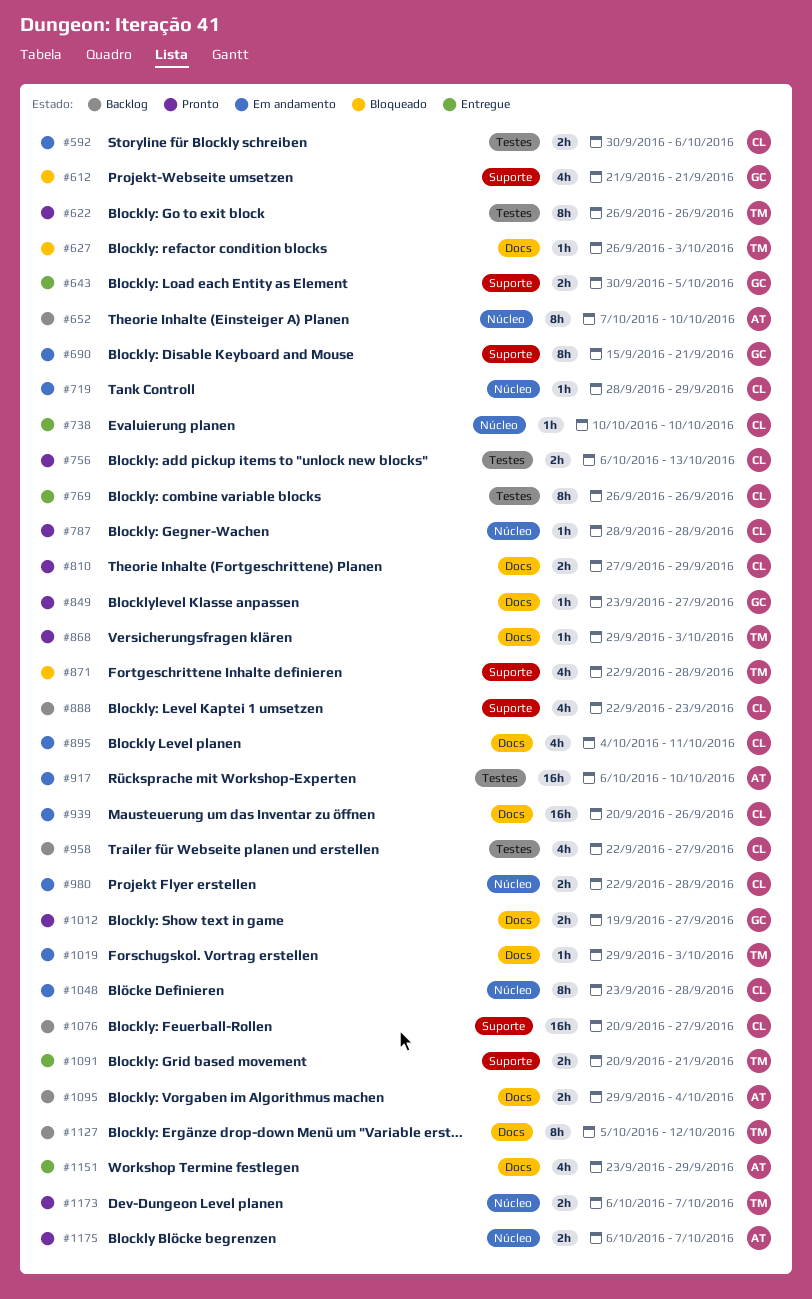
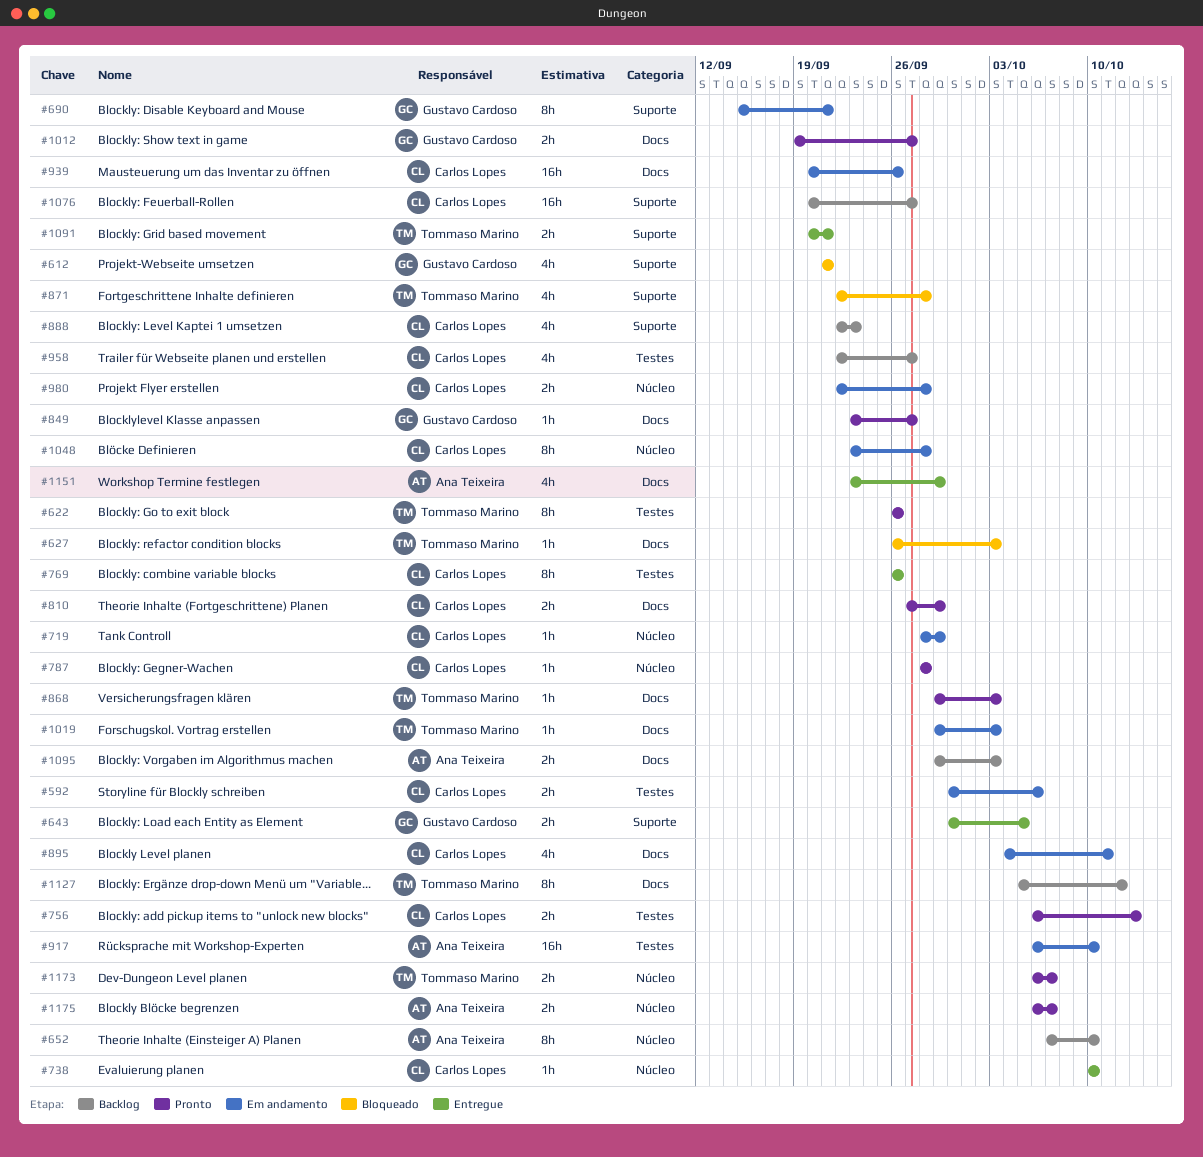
#1095, due: Oct 4 -> Oct 3

